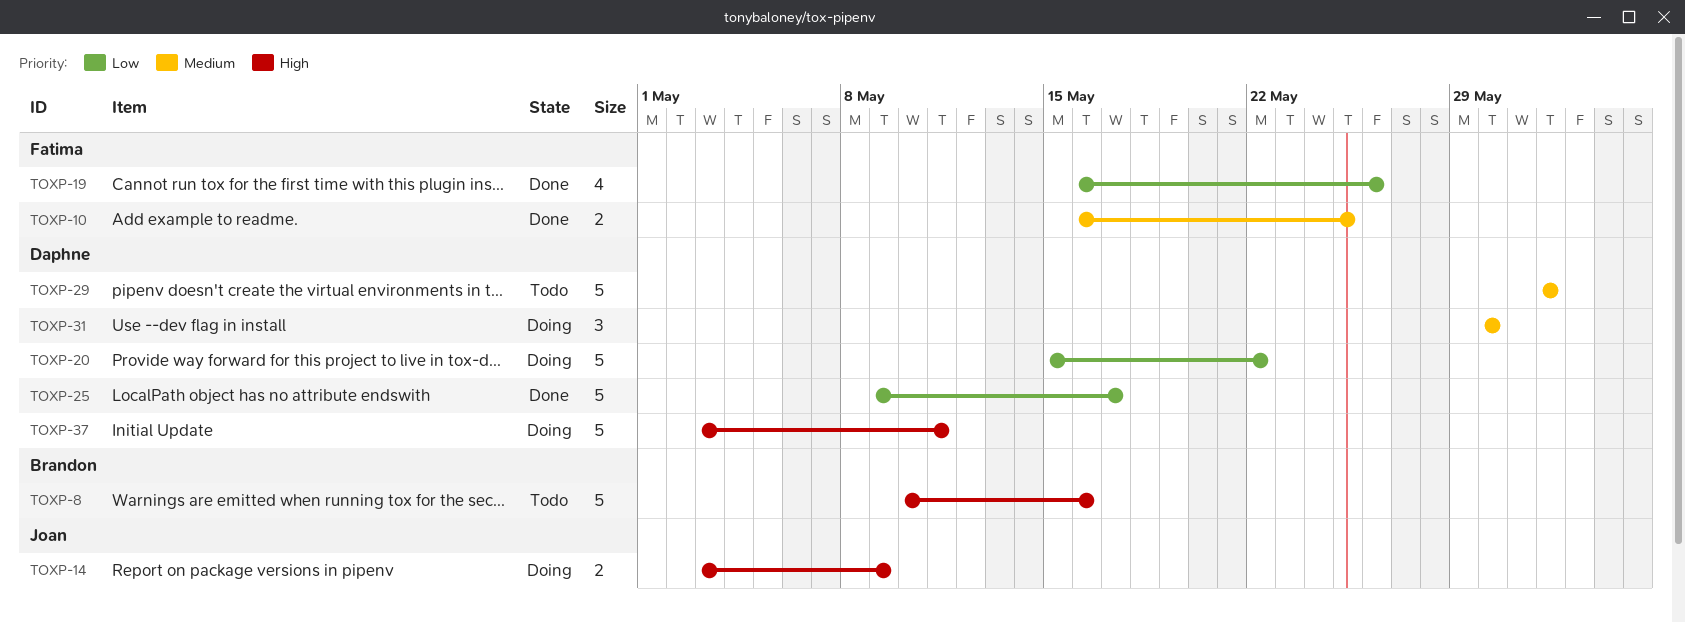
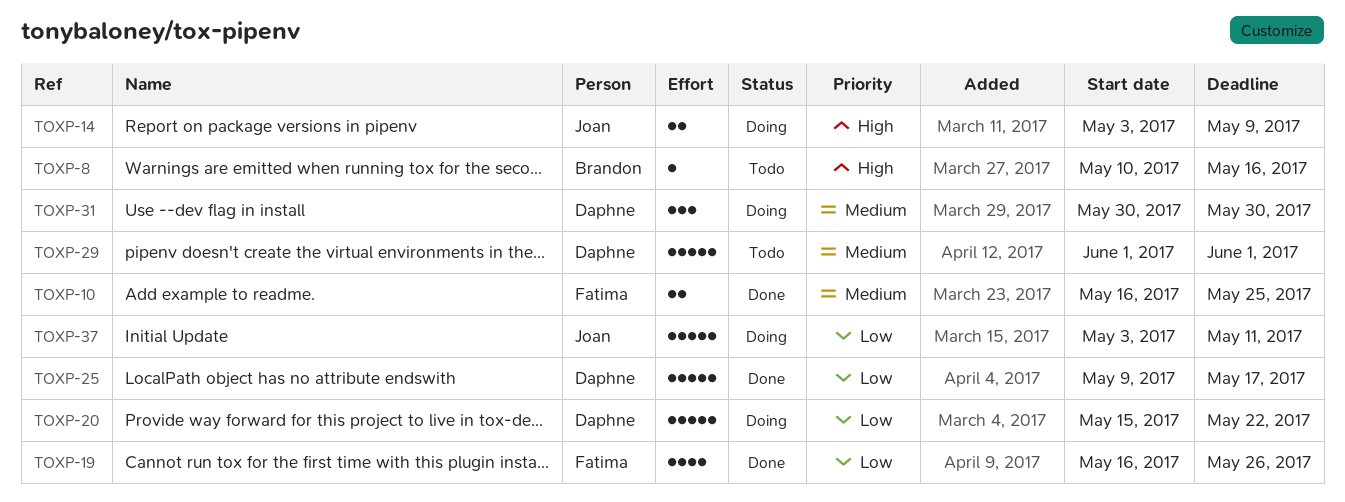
TOXP-8, estimate: 5 -> 1
TOXP-37, owner: Daphne -> Joan
TOXP-37, priority: High -> Low

